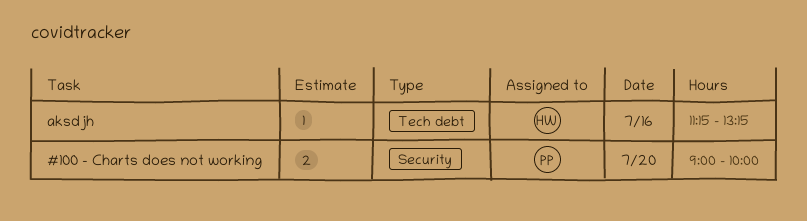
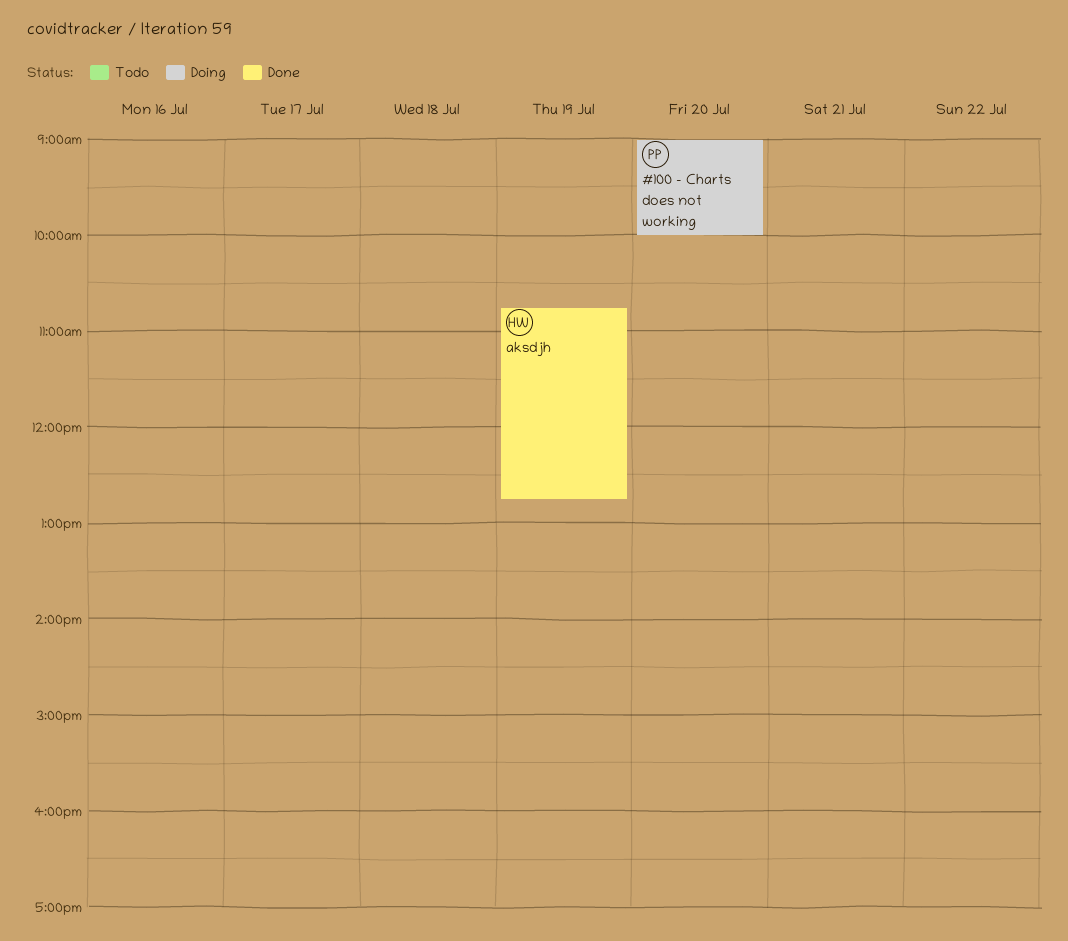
aksdjh, day: Jul 16 -> Jul 19
aksdjh, begins: 11:15 -> 10:45
aksdjh, ends: 13:15 -> 12:45

